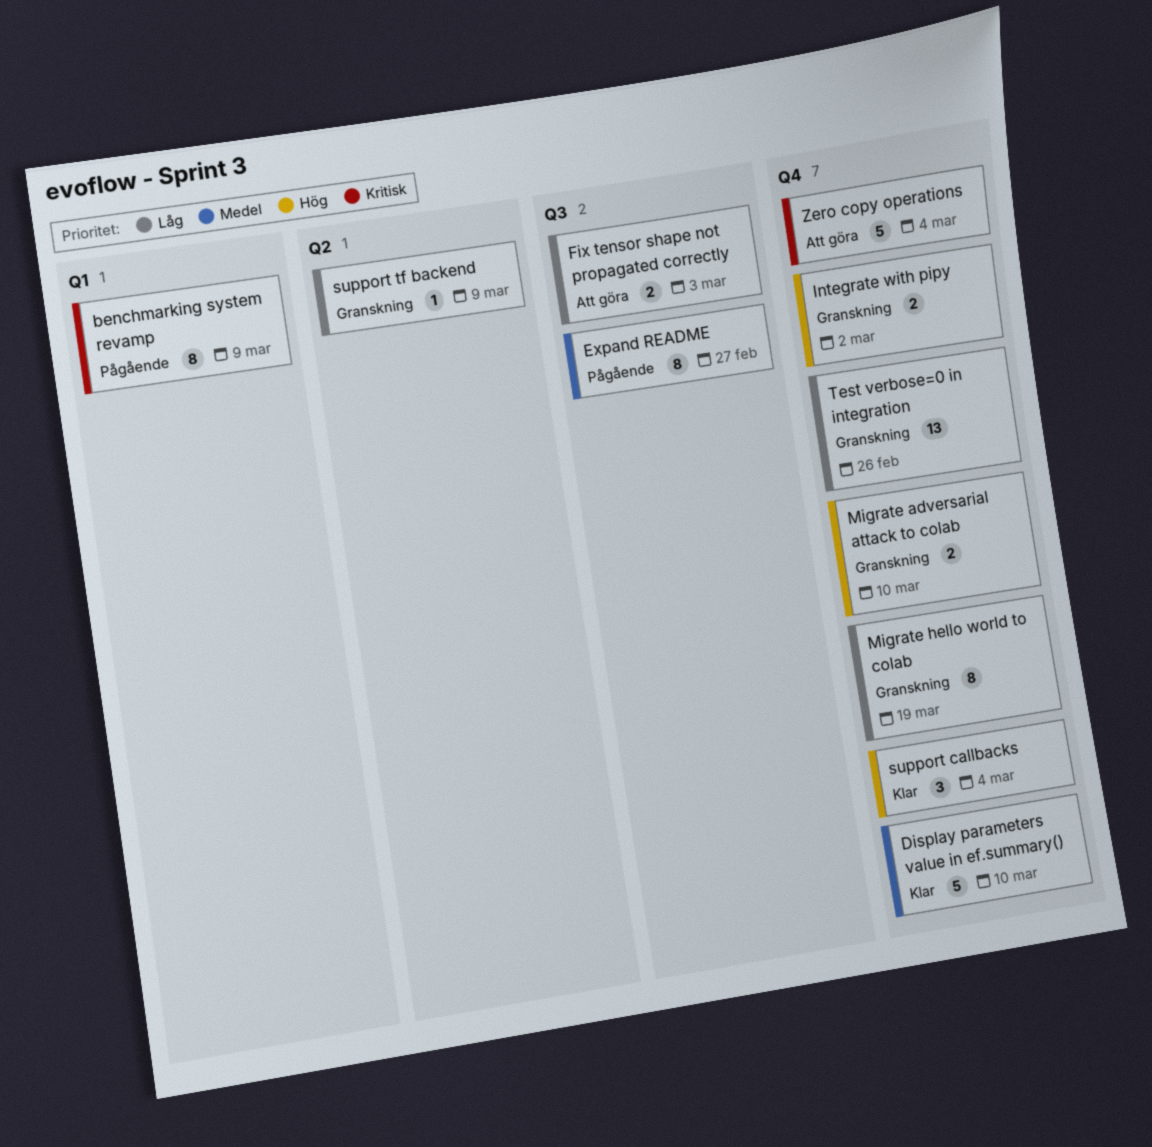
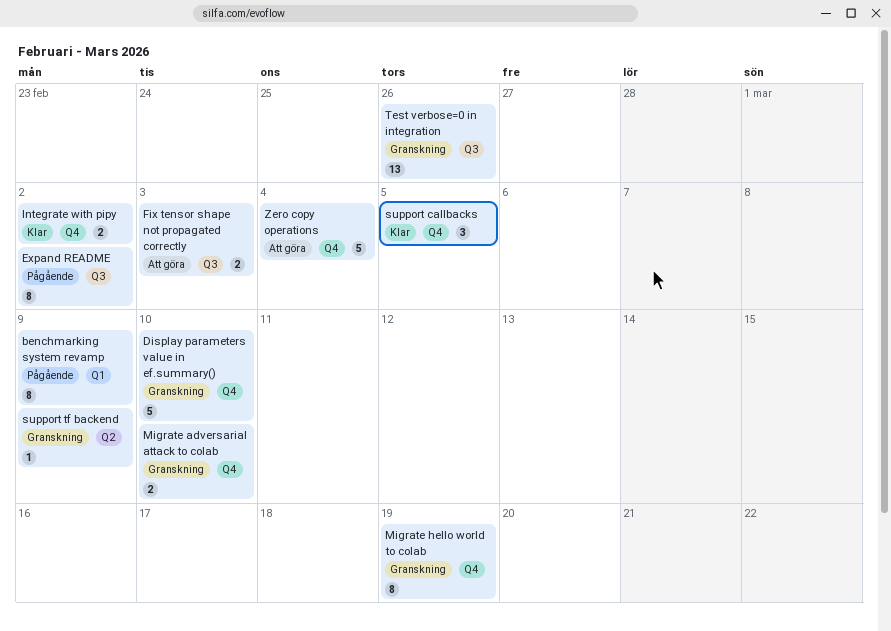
Display parameters value in ef.summary(), status: Klar -> Granskning
Expand README, due: Feb 27 -> Mar 2
Integrate with pipy, status: Granskning -> Klar
support callbacks, due: Mar 4 -> Mar 5
Test verbose=0 in integration, label: Q4 -> Q3

